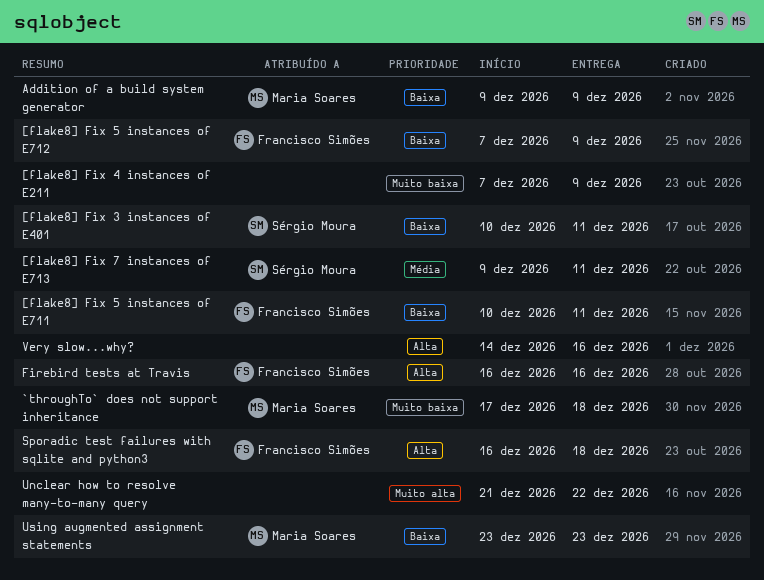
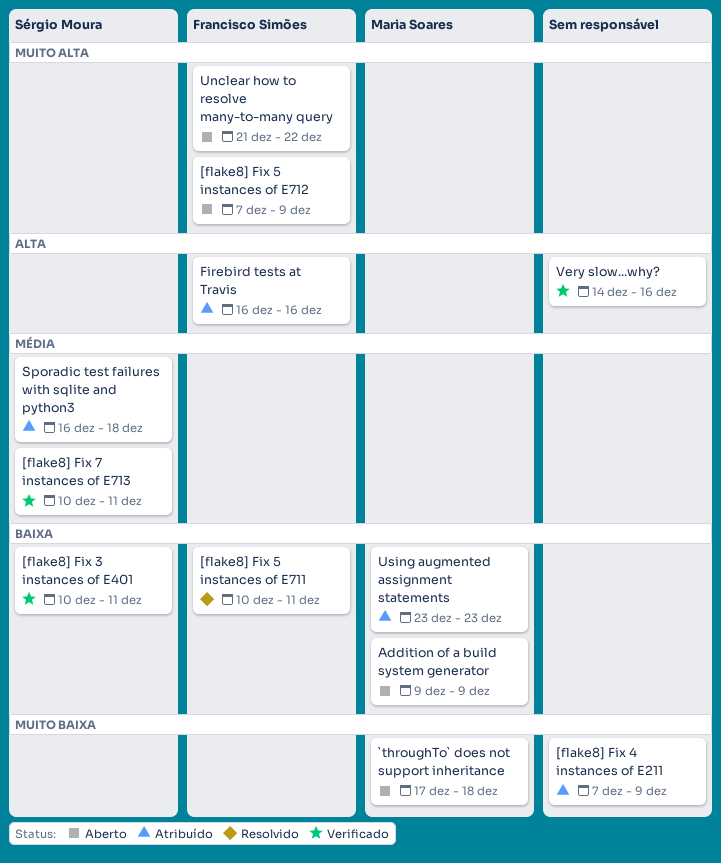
[flake8] Fix 5 instances of E712, priority: Baixa -> Muito alta
[flake8] Fix 7 instances of E713, start: Dec 9 -> Dec 10
Sporadic test failures with sqlite and python3, owner: Francisco Simões -> Sérgio Moura
Sporadic test failures with sqlite and python3, priority: Alta -> Média
Unclear how to resolve many-to-many query, owner: none -> Francisco Simões

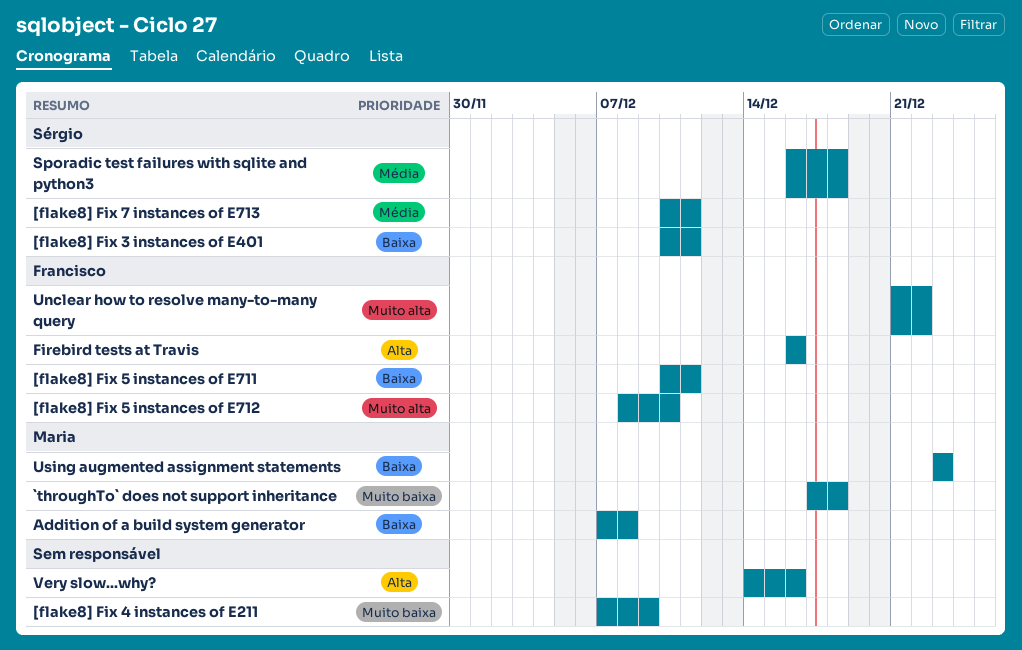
[flake8] Fix 5 instances of E712, start: Dec 7 -> Dec 8
[flake8] Fix 5 instances of E712, due: Dec 9 -> Dec 10
Addition of a build system generator, start: Dec 9 -> Dec 7
Addition of a build system generator, due: Dec 9 -> Dec 8

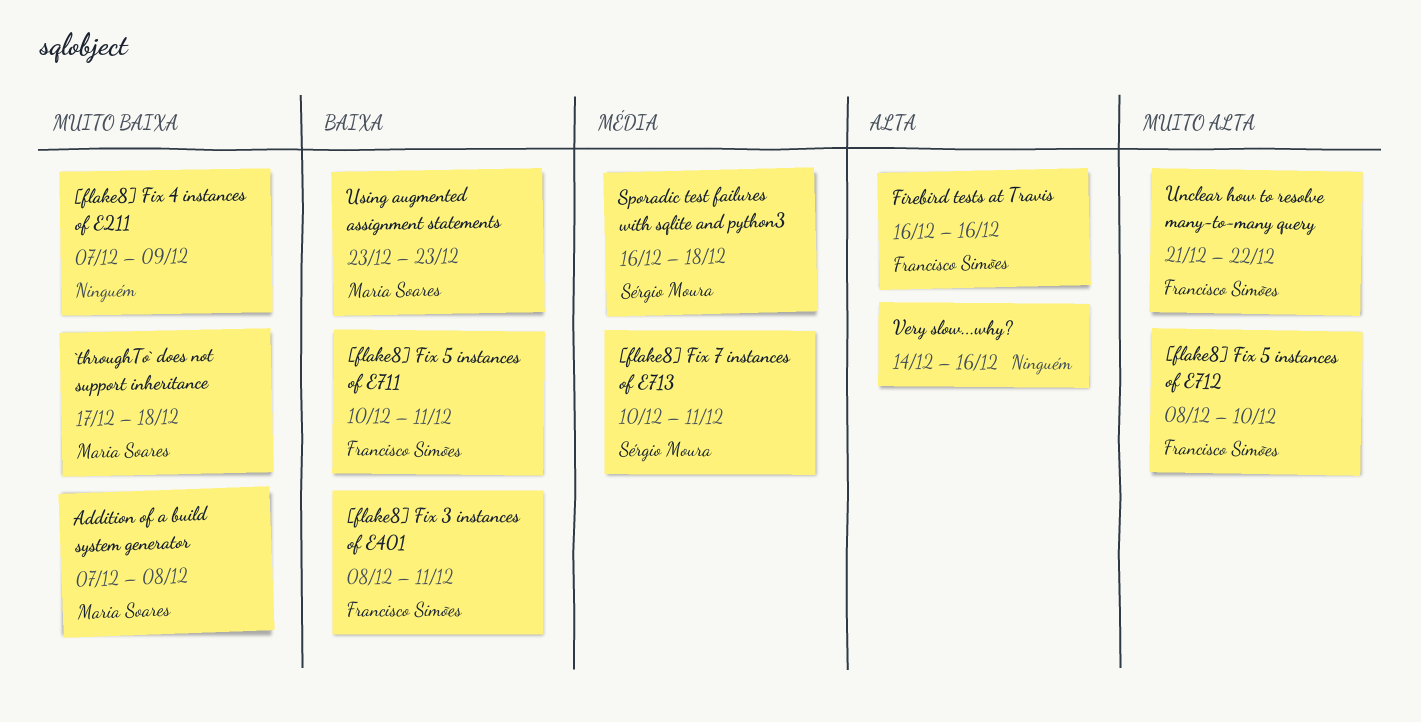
[flake8] Fix 3 instances of E401, owner: Sérgio Moura -> Francisco Simões
[flake8] Fix 3 instances of E401, start: Dec 10 -> Dec 8
Addition of a build system generator, priority: Baixa -> Muito baixa

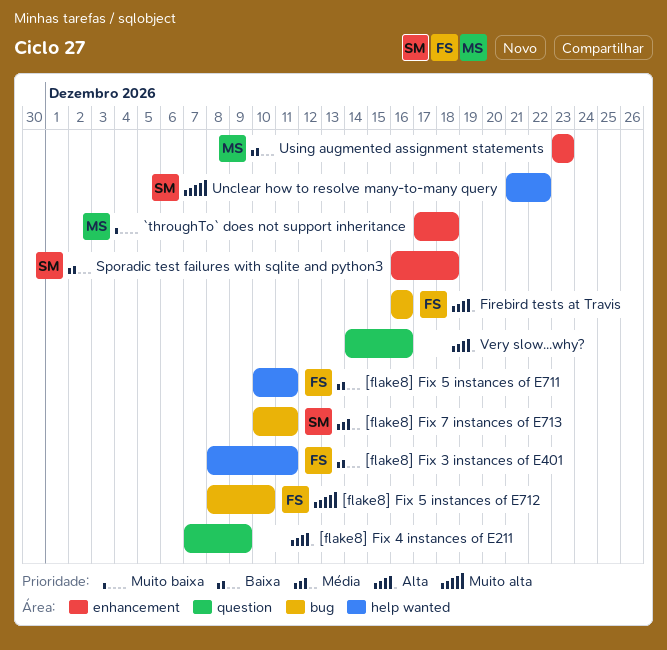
[flake8] Fix 4 instances of E211, priority: Muito baixa -> Alta
Addition of a build system generator: present -> none
Sporadic test failures with sqlite and python3, priority: Média -> Baixa
Unclear how to resolve many-to-many query, owner: Francisco Simões -> Sérgio Moura

